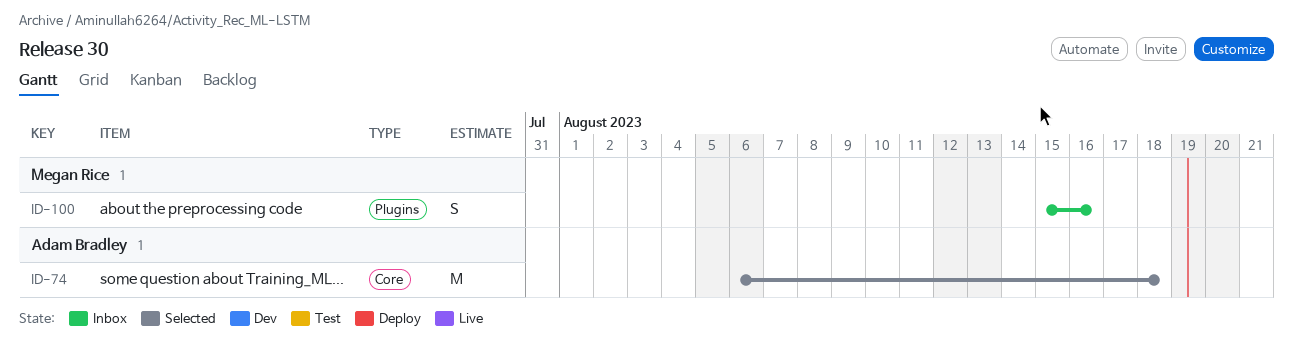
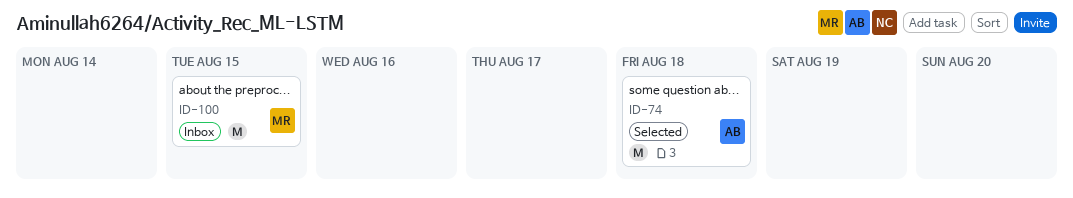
ID-100, estimate: S -> M
ID-100, due: Aug 16 -> Aug 15

